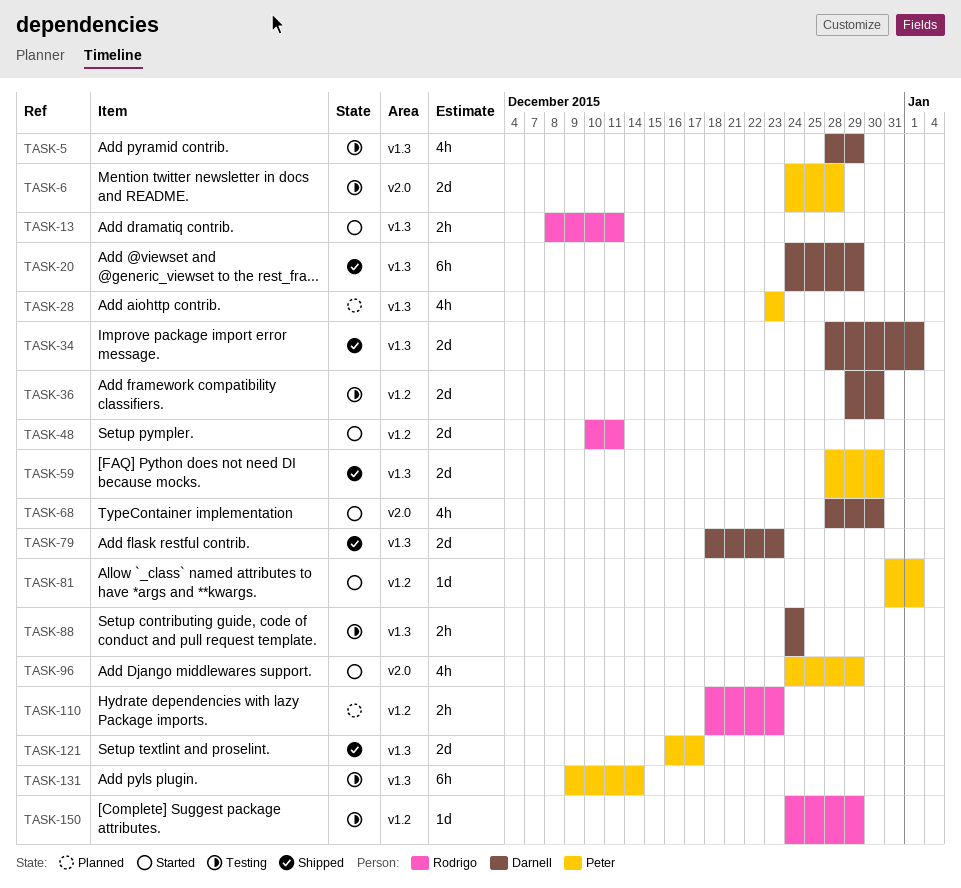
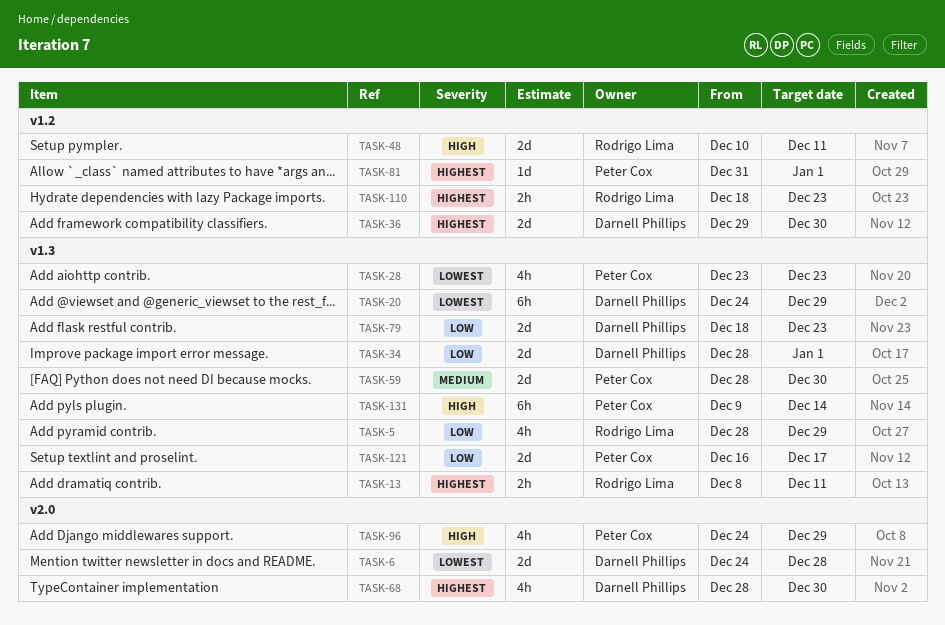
TASK-5, owner: Darnell Phillips -> Rodrigo Lima
TASK-6, owner: Peter Cox -> Darnell Phillips
TASK-88: present -> none
TASK-150: present -> none

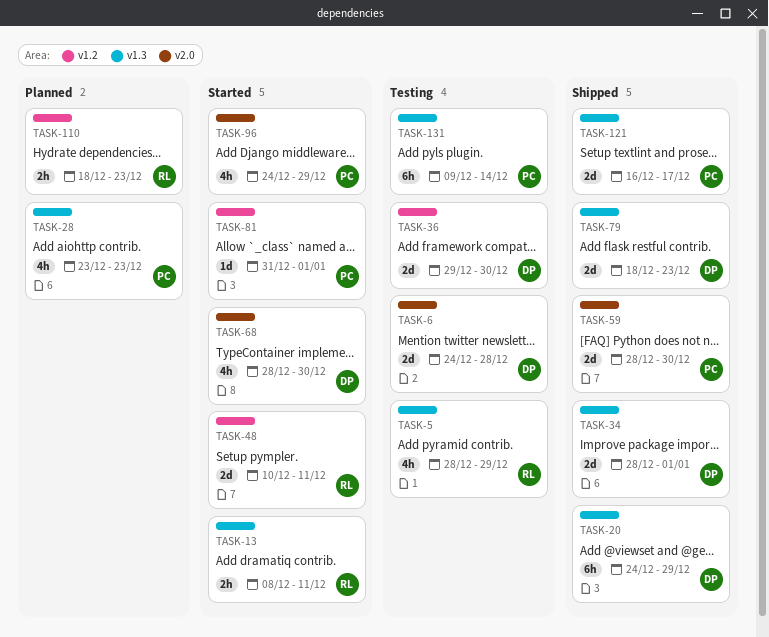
TASK-59, label: v1.3 -> v2.0

